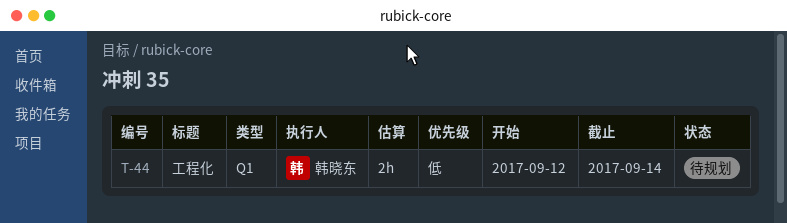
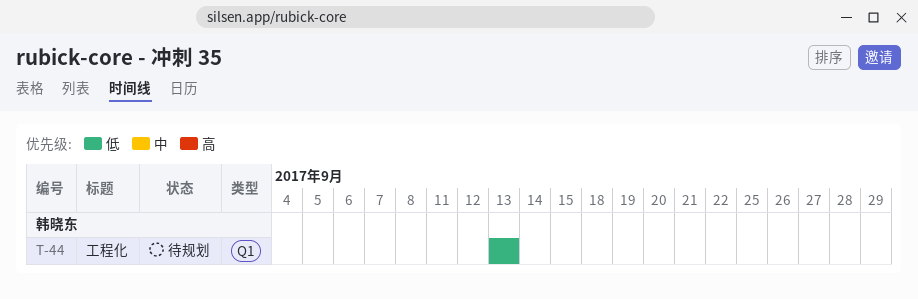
T-44, start: Sep 12 -> Sep 13
T-44, due: Sep 14 -> Sep 13

